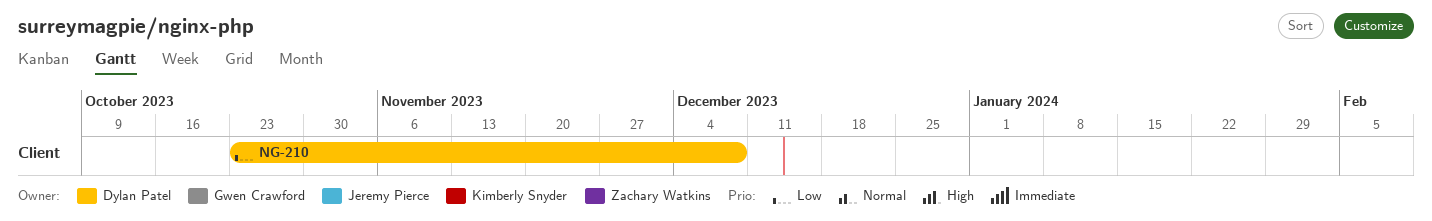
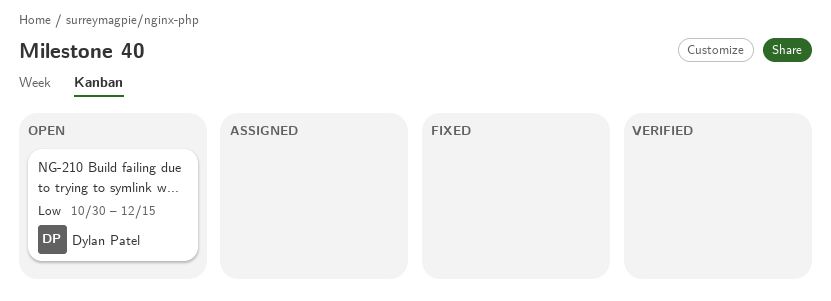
NG-210, start: Oct 23 -> Oct 30
NG-210, due: Dec 8 -> Dec 15

